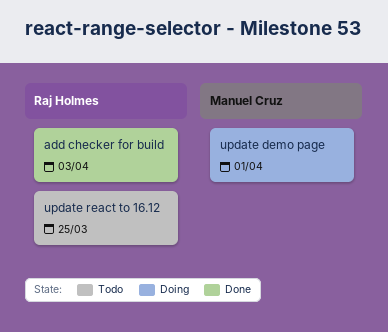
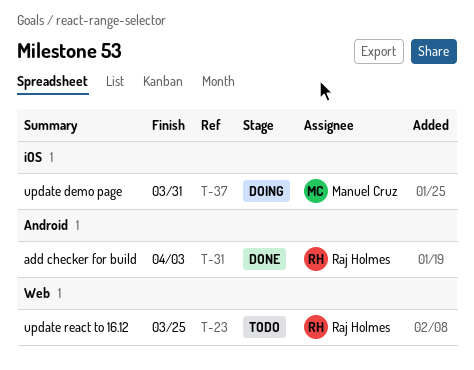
update demo page, due: Apr 1 -> Mar 31

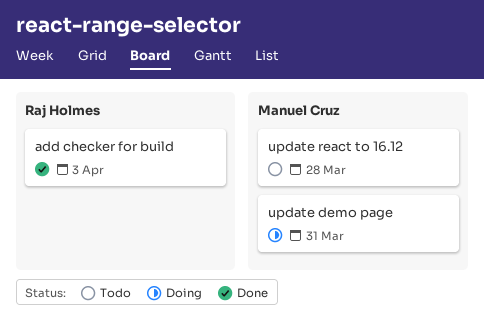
update react to 16.12, owner: Raj Holmes -> Manuel Cruz
update react to 16.12, due: Mar 25 -> Mar 28

